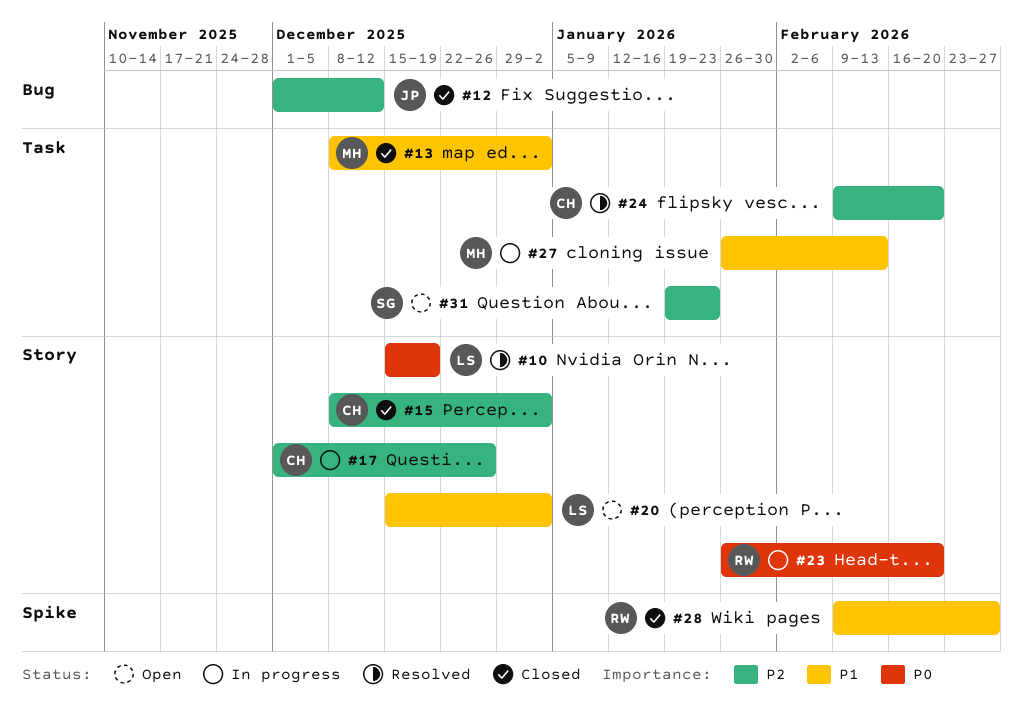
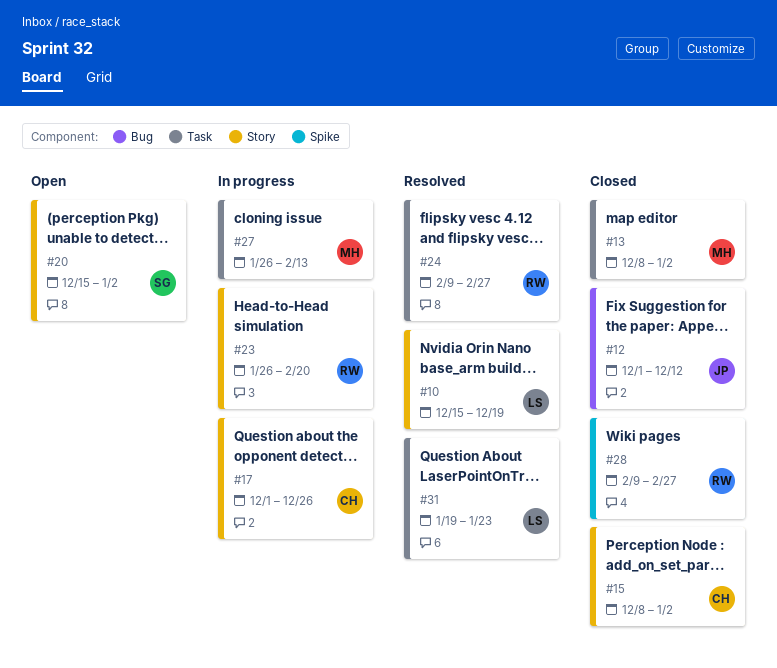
#20, owner: LS -> SG
#24, owner: CH -> RW
#24, due: Feb 20 -> Feb 27
#31, status: Open -> Resolved
#31, owner: SG -> LS

